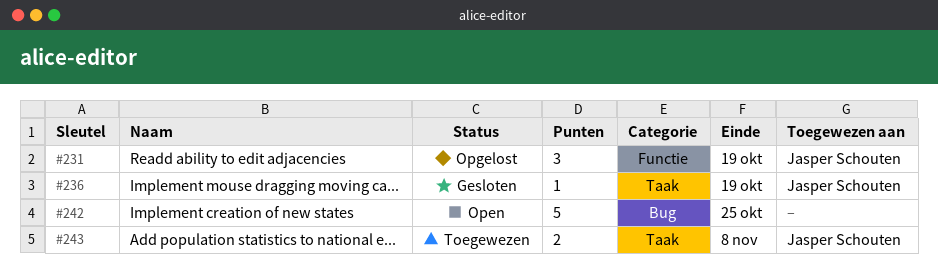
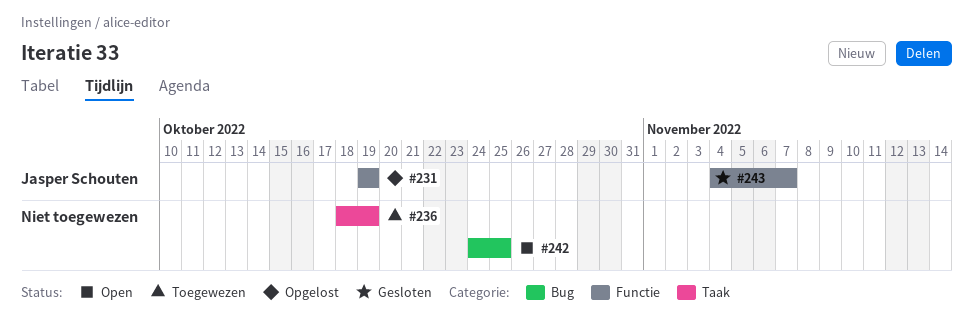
#236, status: Gesloten -> Toegewezen
#236, owner: Jasper Schouten -> none
#243, status: Toegewezen -> Gesloten
#243, label: Taak -> Functie
#243, due: Nov 8 -> Nov 7

